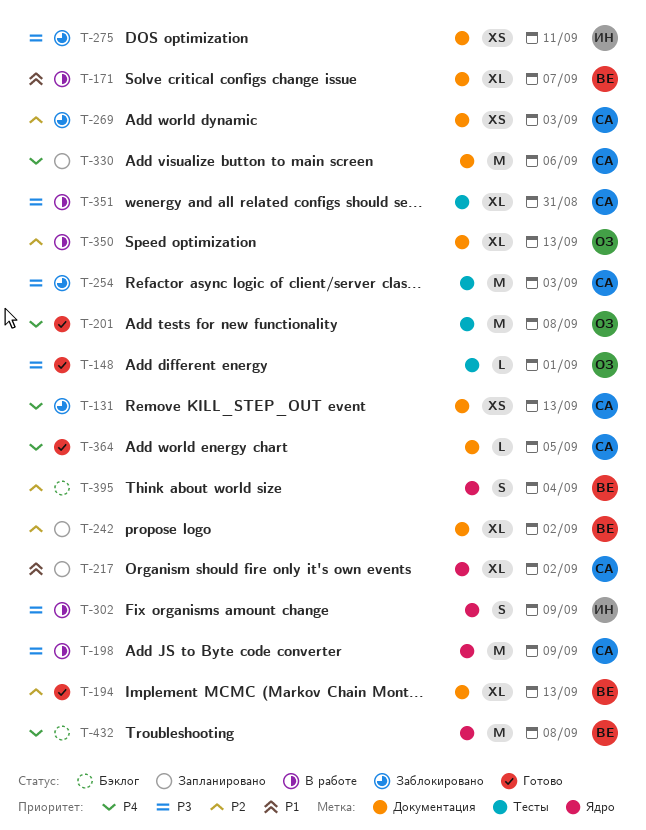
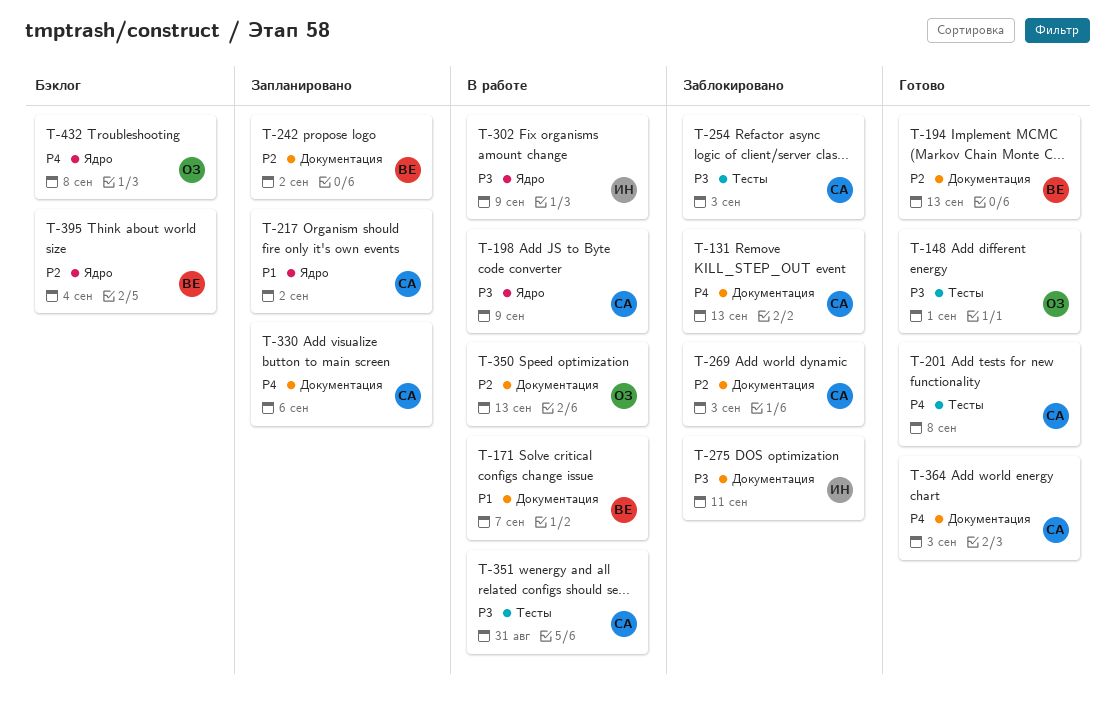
T-201, owner: ОЗ -> СА
T-364, due: Sep 5 -> Sep 3
T-432, owner: ВЕ -> ОЗ

